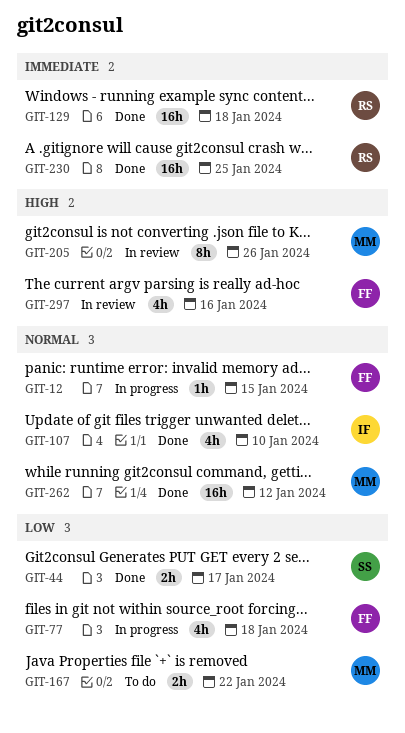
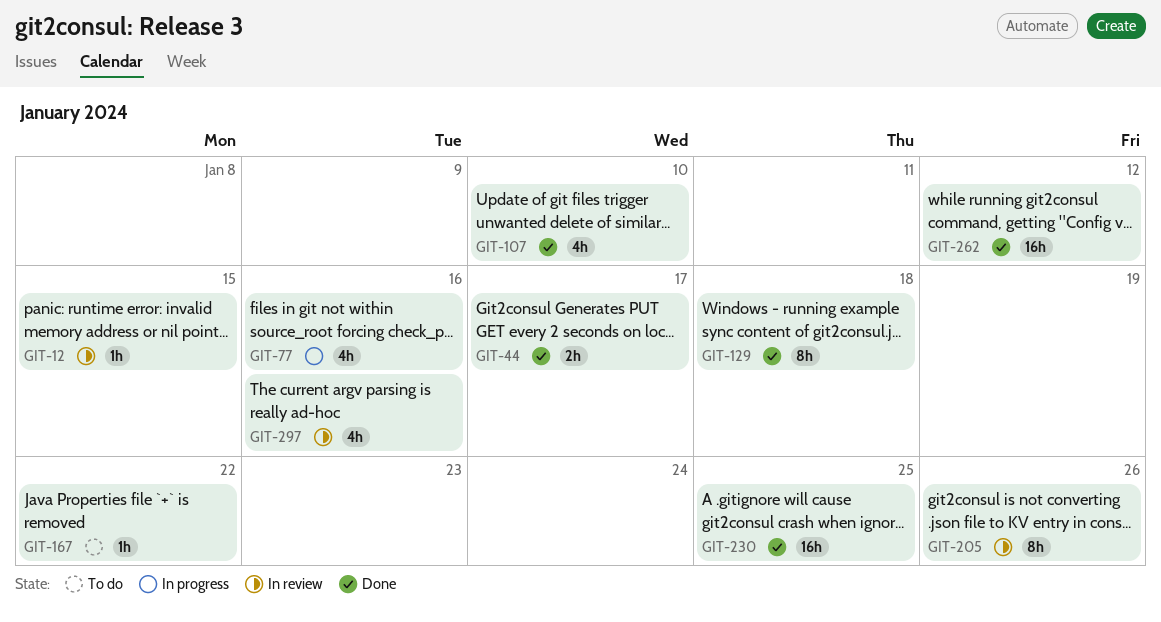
GIT-12, status: In progress -> In review
GIT-77, due: Jan 18 -> Jan 16
GIT-129, estimate: 16h -> 8h
GIT-167, estimate: 2h -> 1h

